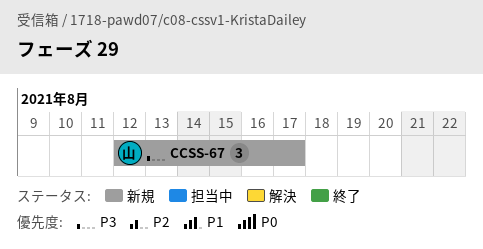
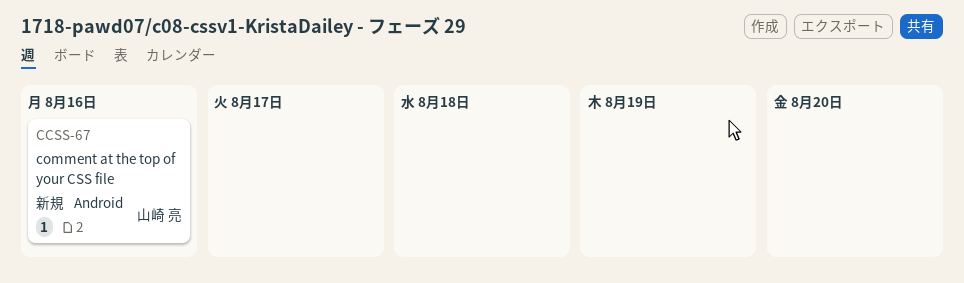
CCSS-67, estimate: 3 -> 1
CCSS-67, due: Aug 17 -> Aug 16

